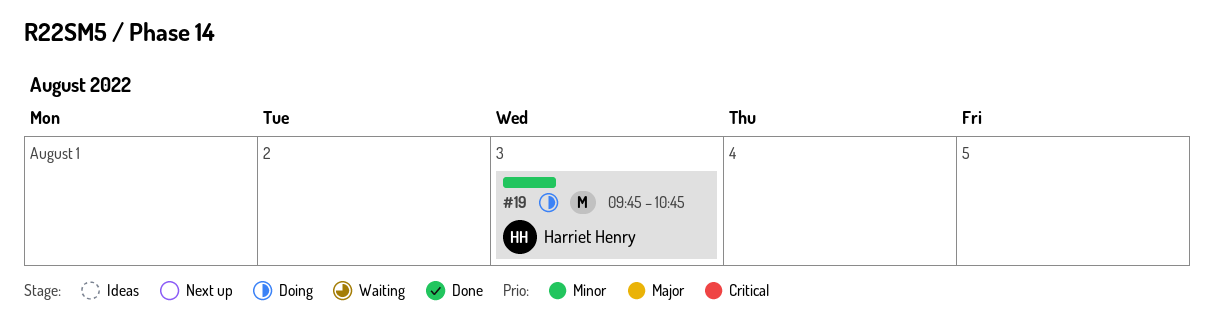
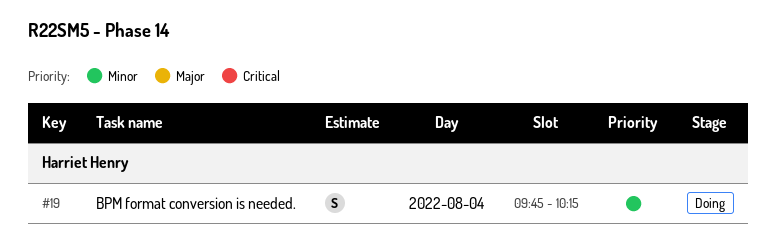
#19, estimate: M -> S
#19, day: Aug 3 -> Aug 4
#19, ends: 10:45 -> 10:15

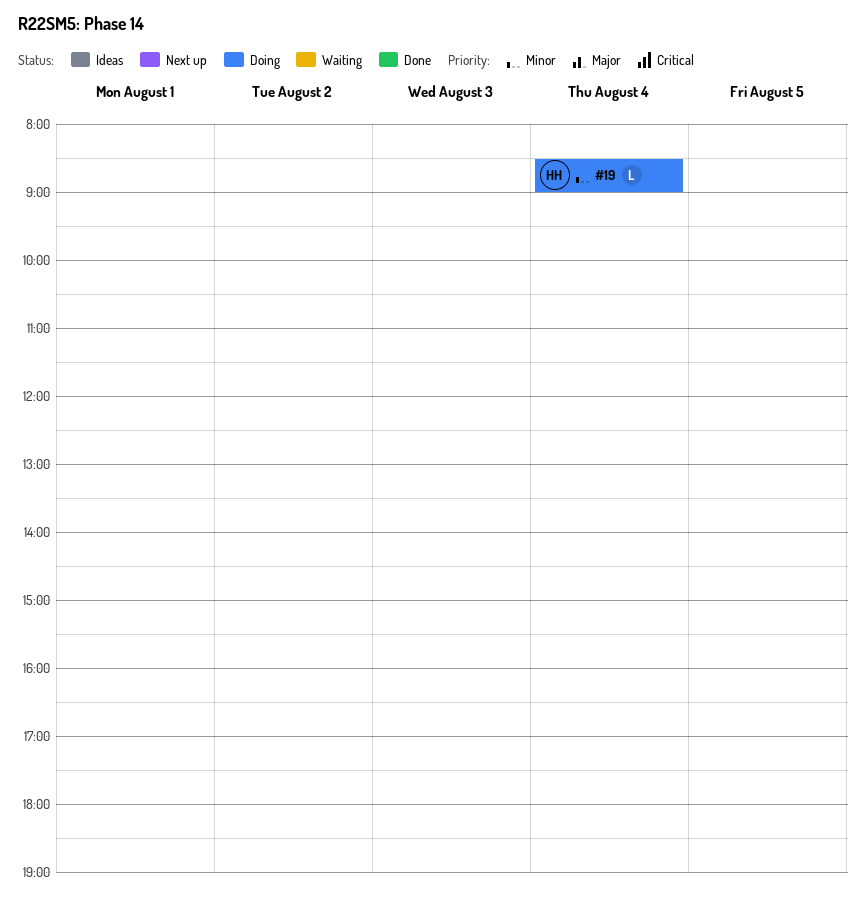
#19, estimate: S -> L
#19, begins: 09:45 -> 08:30
#19, ends: 10:15 -> 09:00

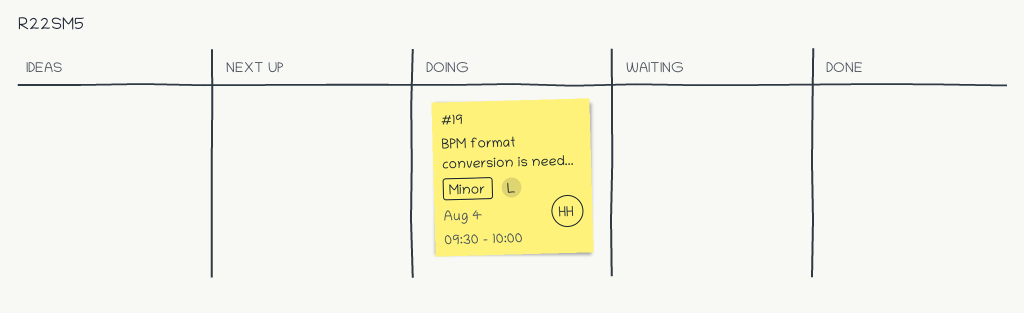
#19, begins: 08:30 -> 09:30
#19, ends: 09:00 -> 10:00

